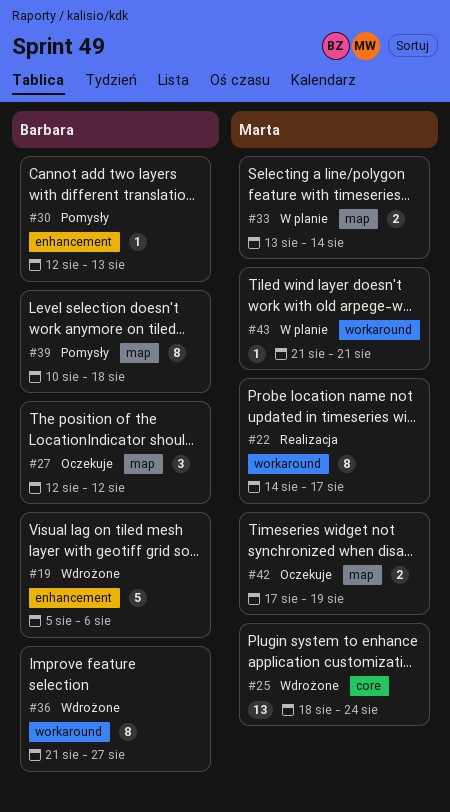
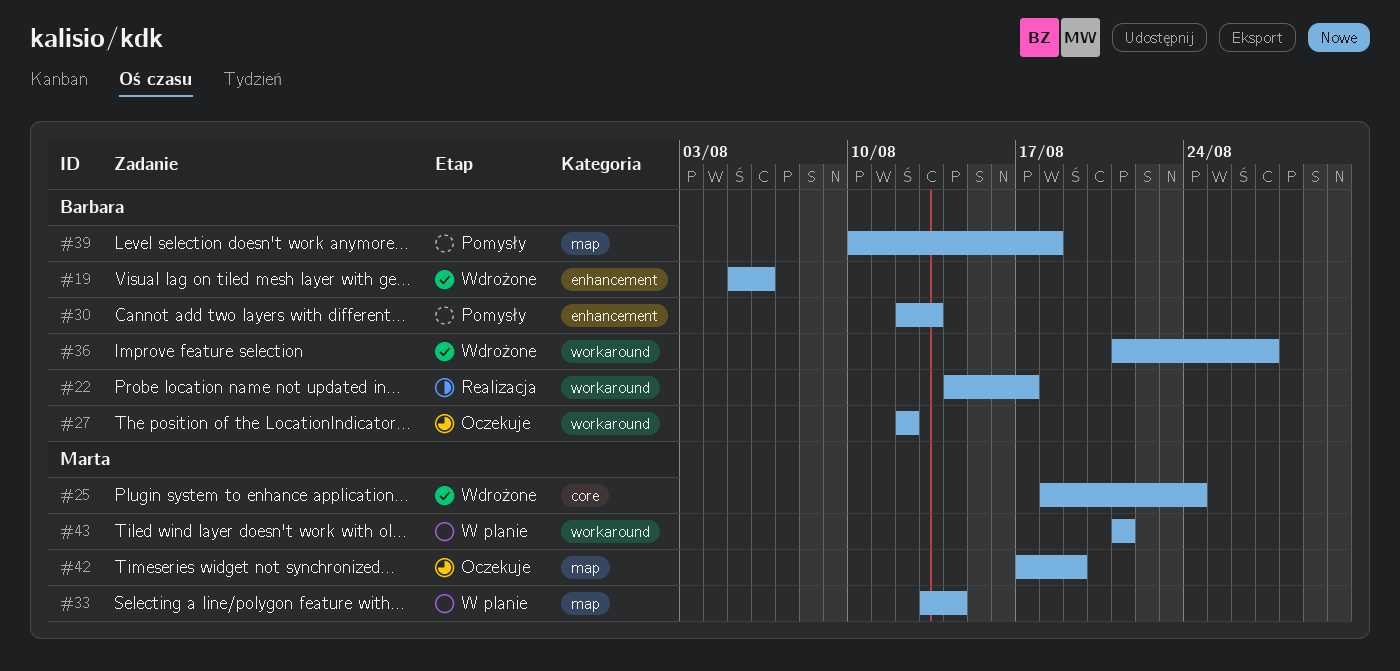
#22, owner: Marta -> Barbara
#27, label: map -> workaround

